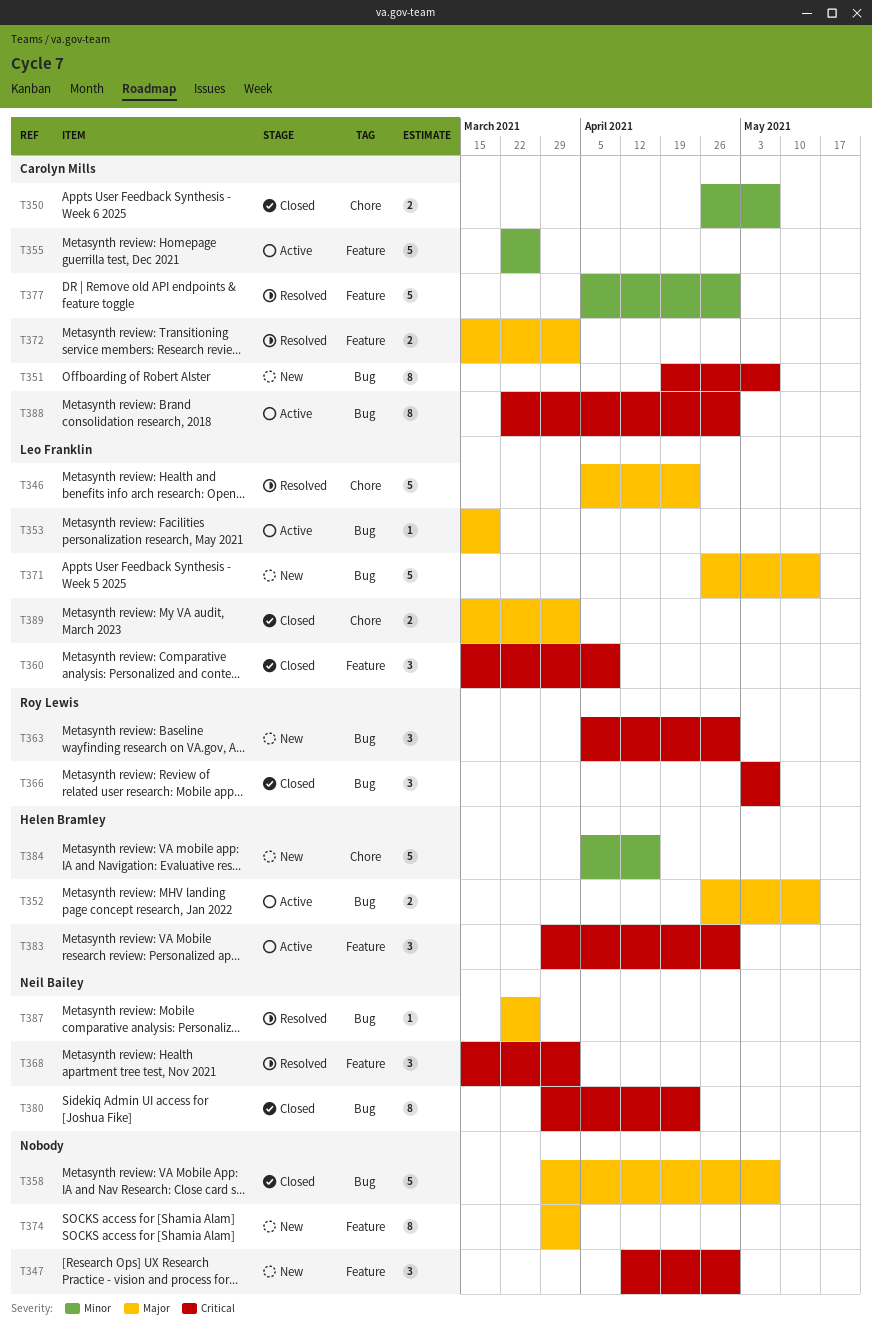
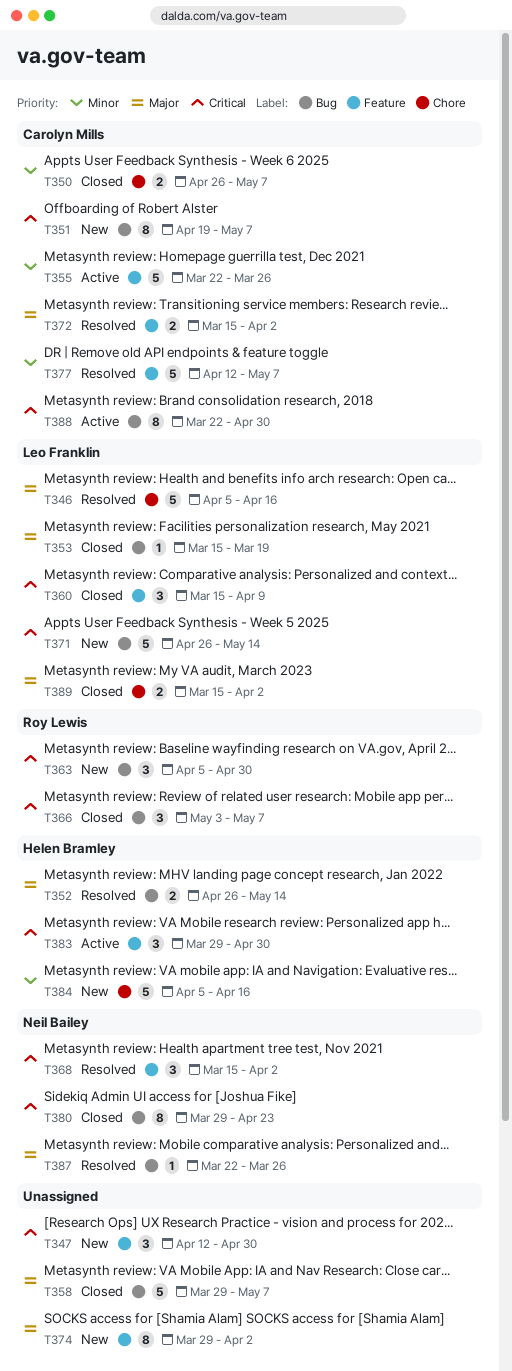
T346, due: Apr 23 -> Apr 16
T352, status: Active -> Resolved
T353, status: Active -> Closed
T371, priority: Major -> Critical
T377, start: Apr 5 -> Apr 12
T377, due: Apr 30 -> May 7

